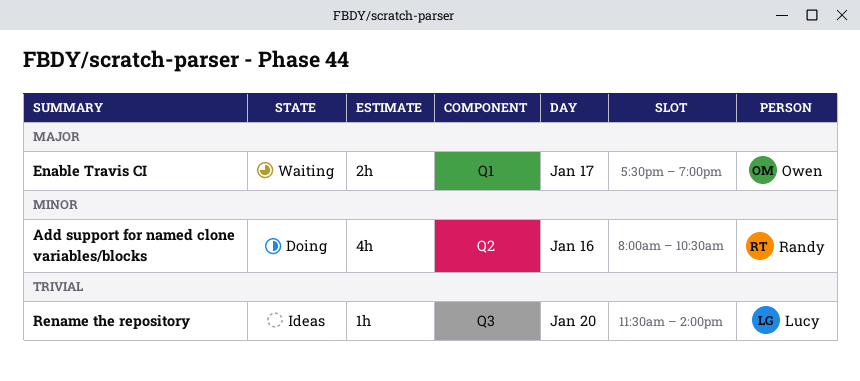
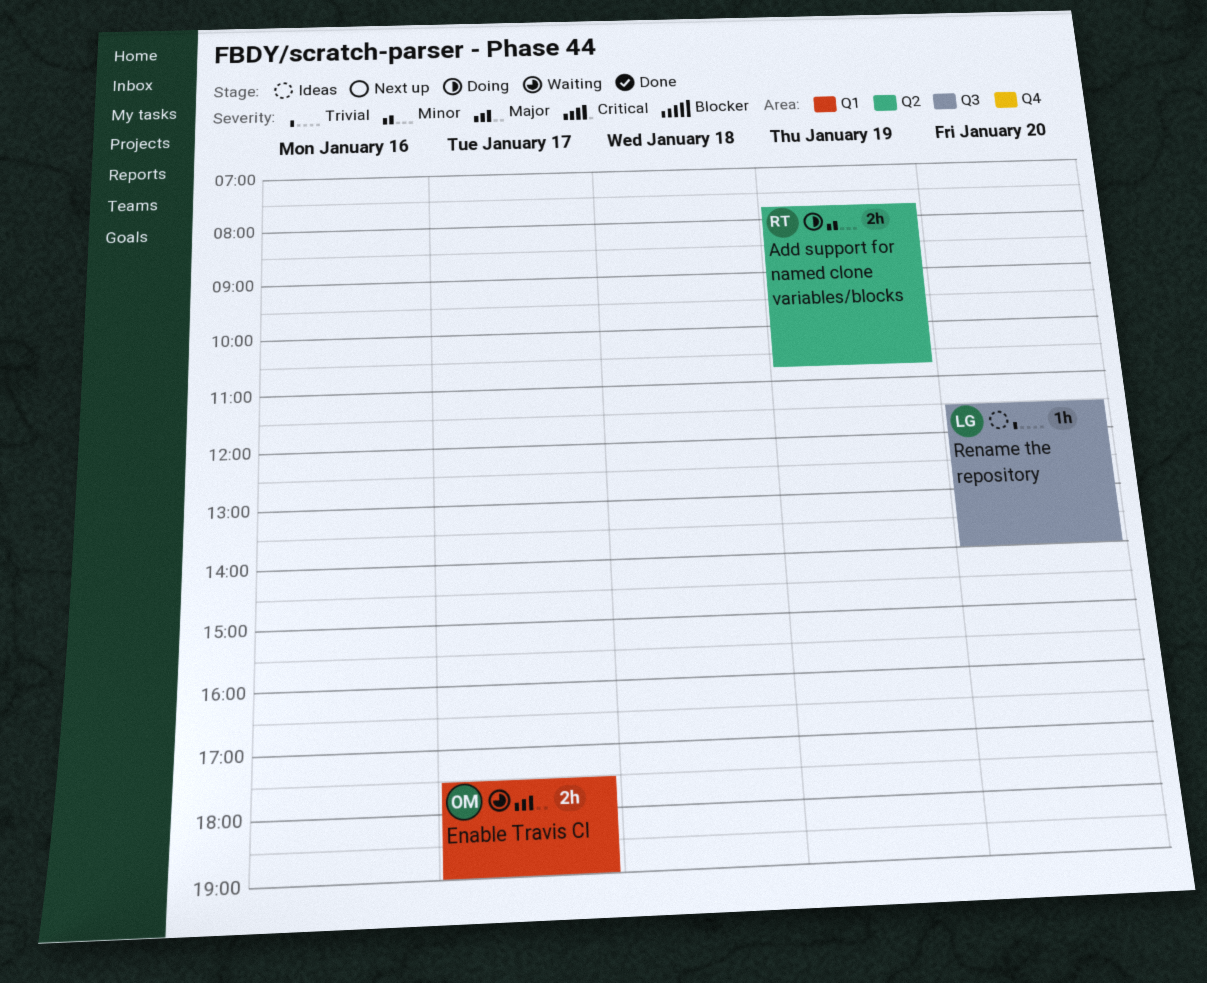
Add support for named clone variables/blocks, estimate: 4h -> 2h
Add support for named clone variables/blocks, day: Jan 16 -> Jan 19
Add support for named clone variables/blocks, begins: 08:00 -> 07:45
Add support for named clone variables/blocks, ends: 10:30 -> 10:45

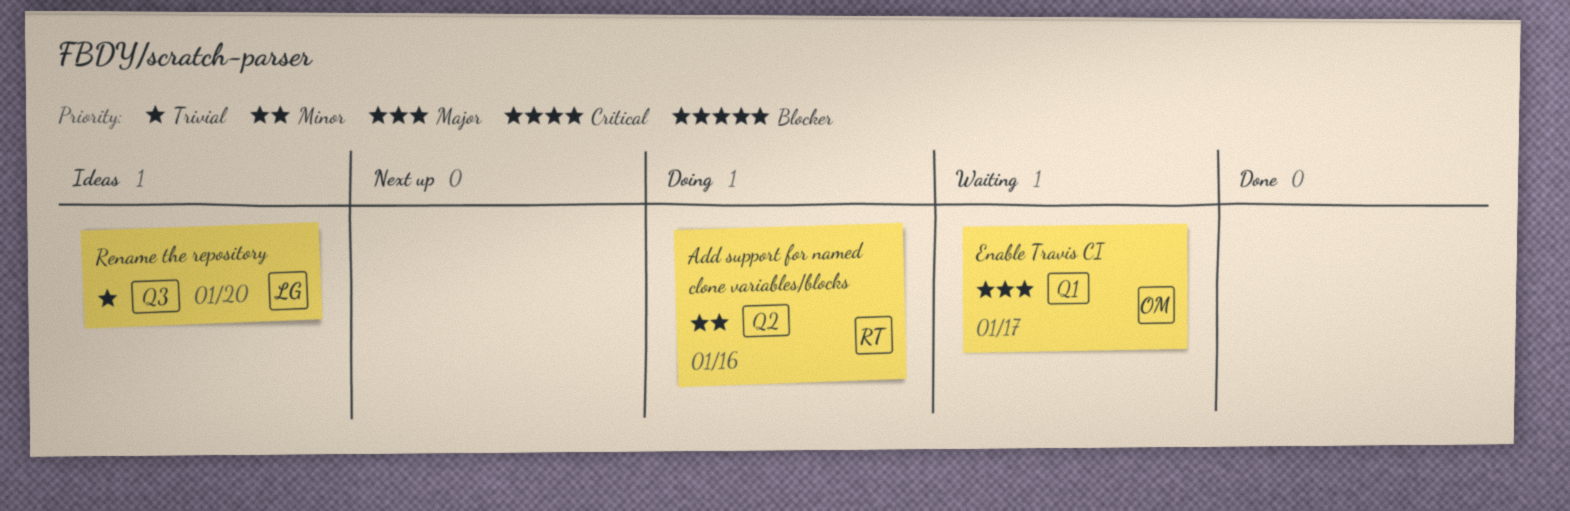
Add support for named clone variables/blocks, day: Jan 19 -> Jan 16

